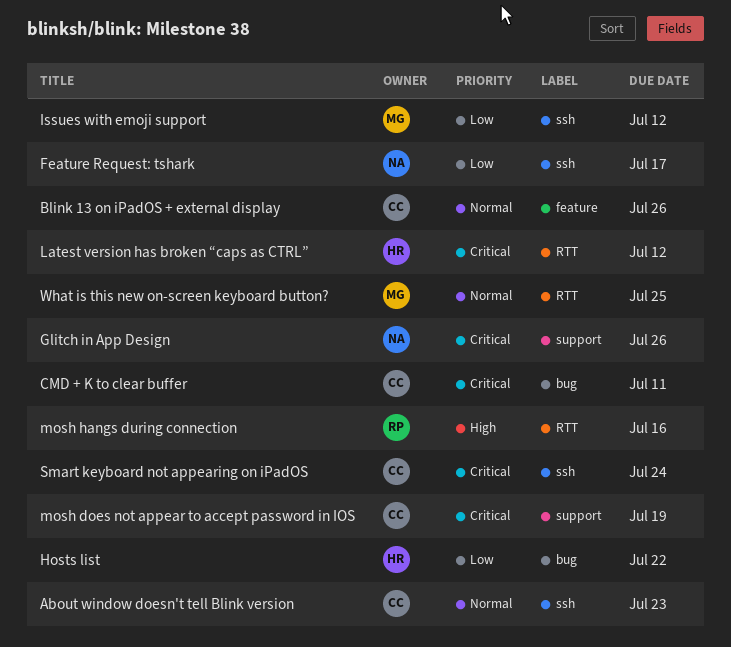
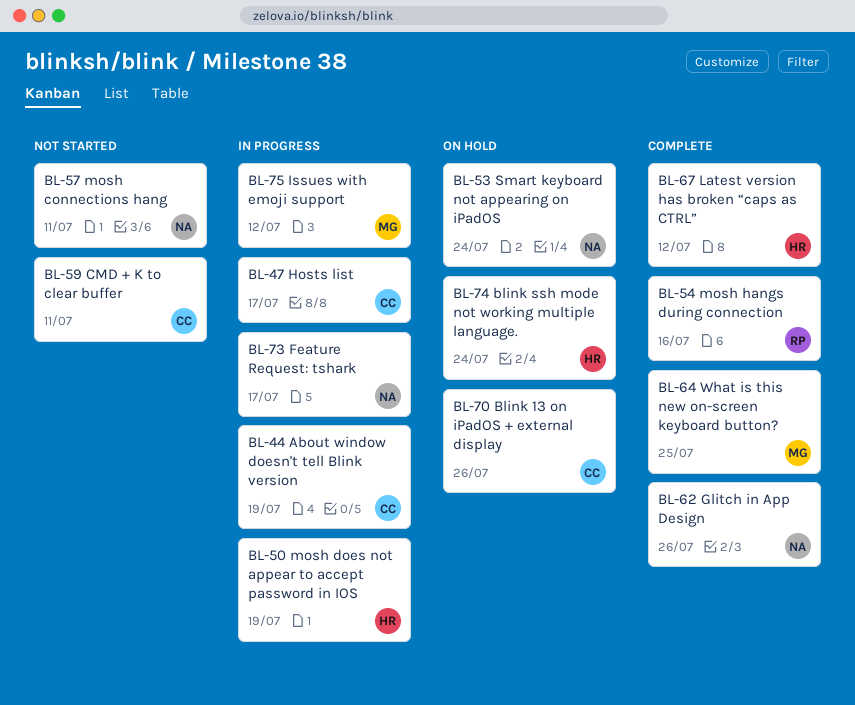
About window doesn't tell Blink version, due: Jul 23 -> Jul 19
blink ssh mode not working multiple language.: none -> present
Hosts list, owner: HR -> CC
Hosts list, due: Jul 22 -> Jul 17
mosh connections hang: none -> present
mosh does not appear to accept password in IOS, owner: CC -> HR
Smart keyboard not appearing on iPadOS, owner: CC -> NA

